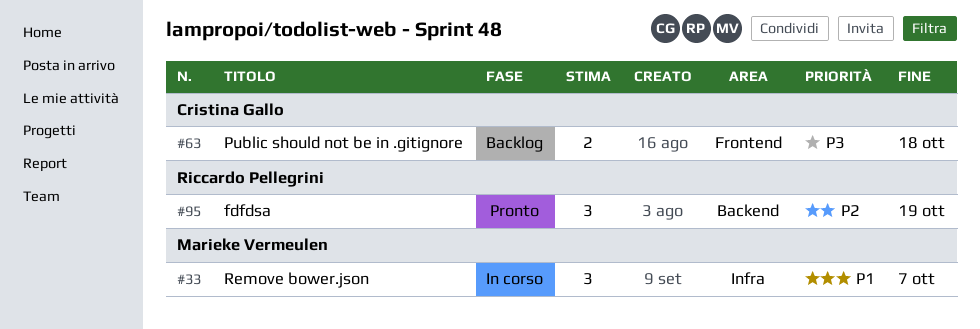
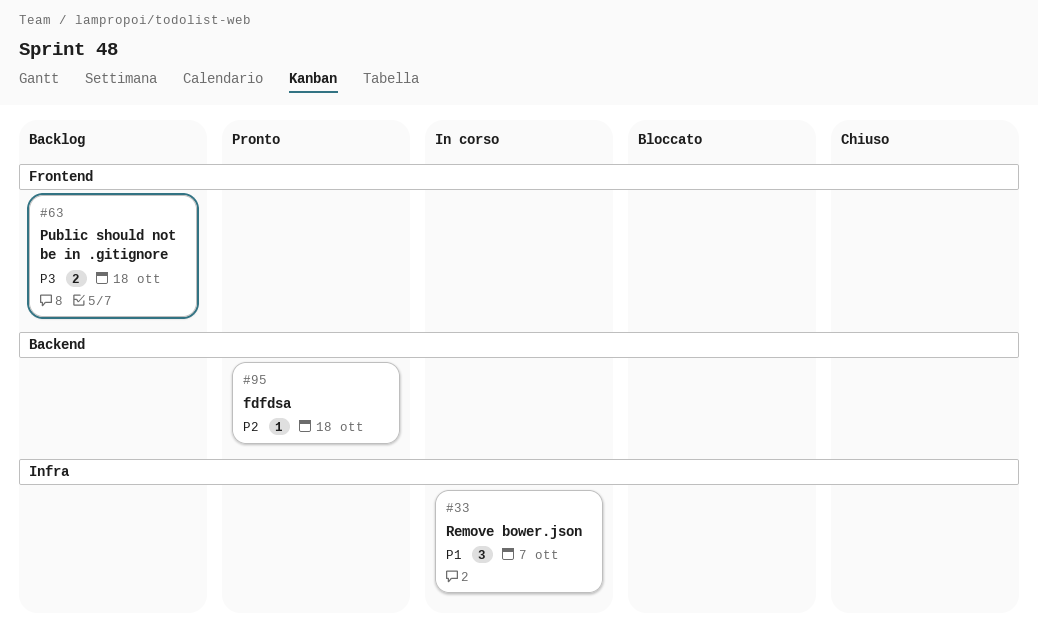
#95, estimate: 3 -> 1
#95, due: Oct 19 -> Oct 18

